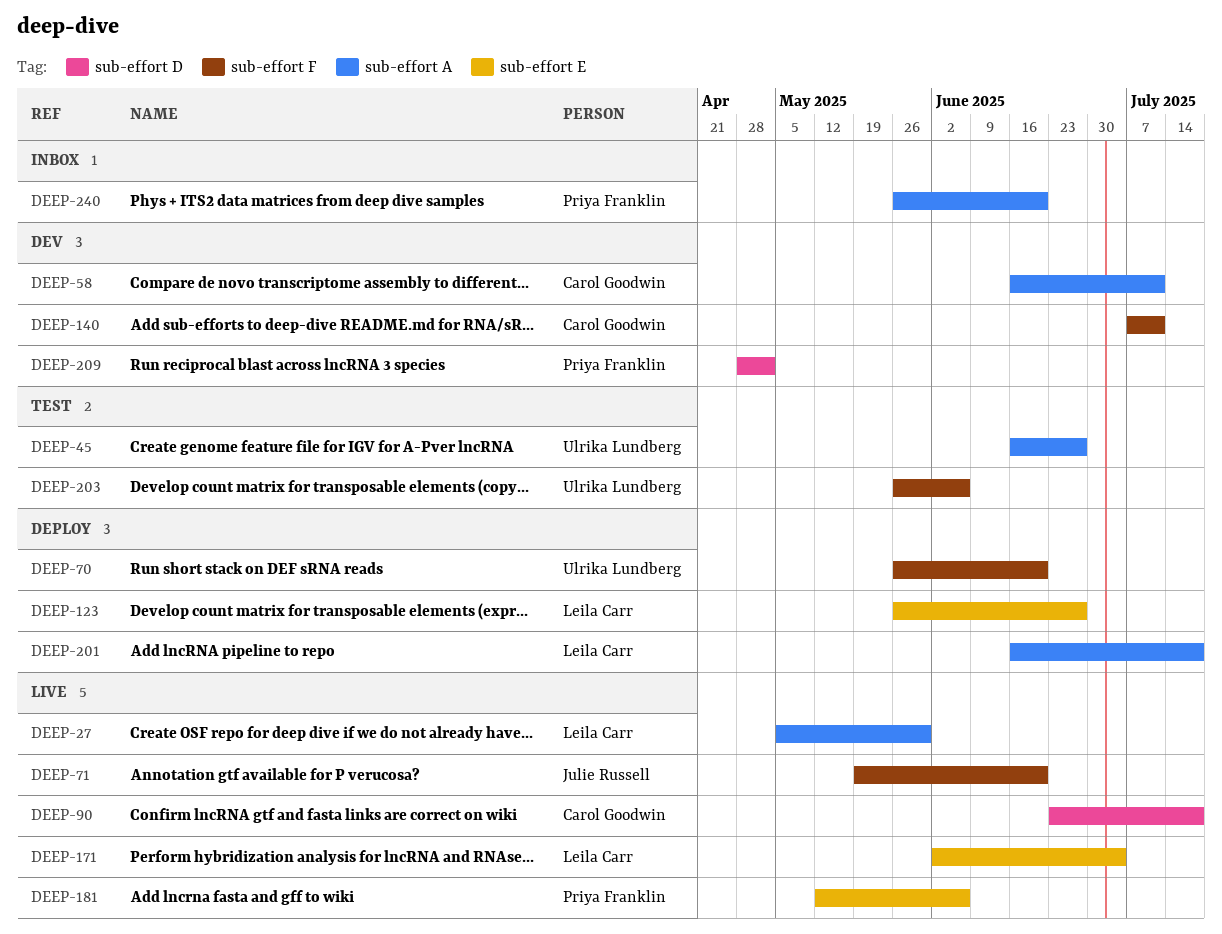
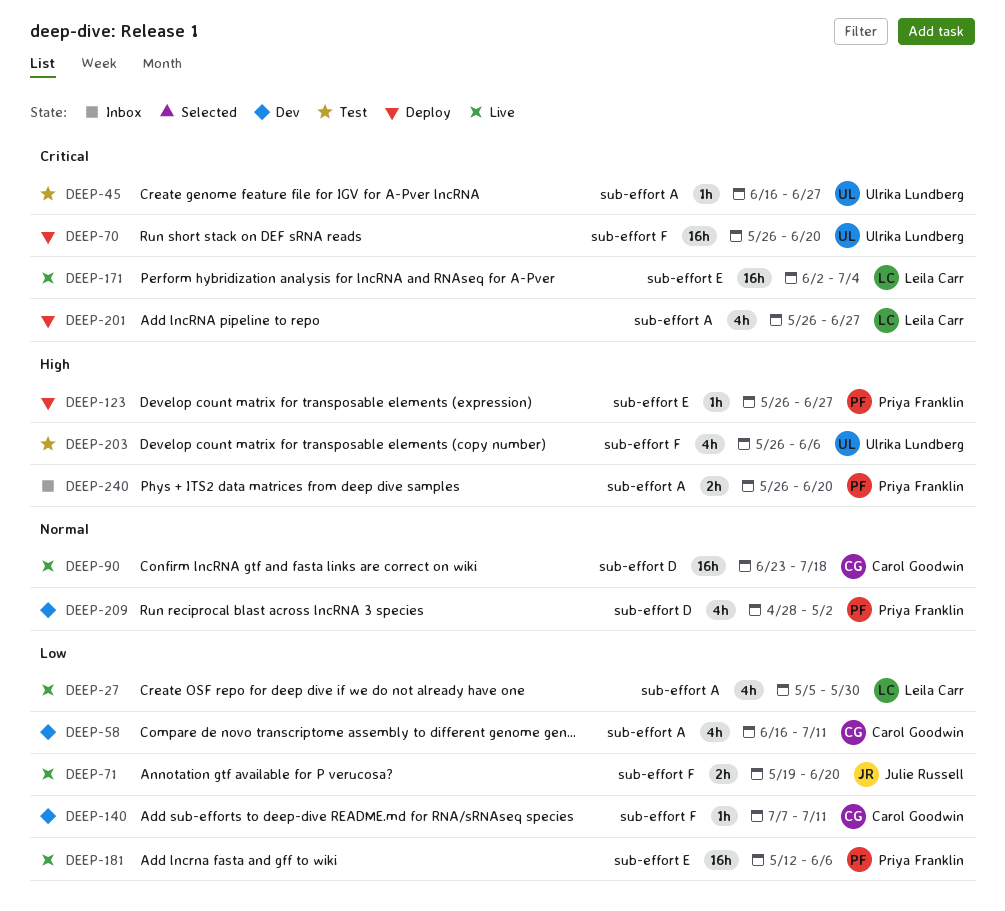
DEEP-123, owner: Leila Carr -> Priya Franklin
DEEP-201, start: Jun 16 -> May 26
DEEP-201, due: Jul 18 -> Jun 27

